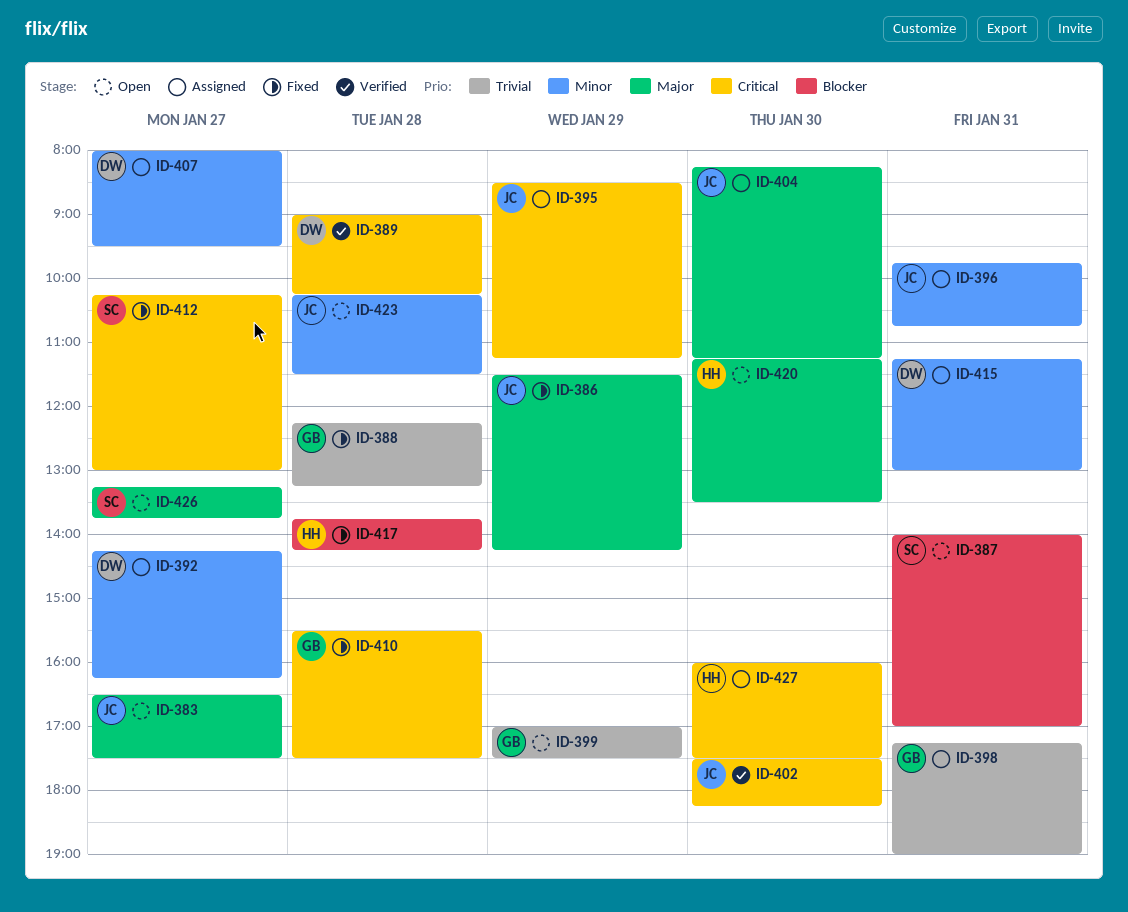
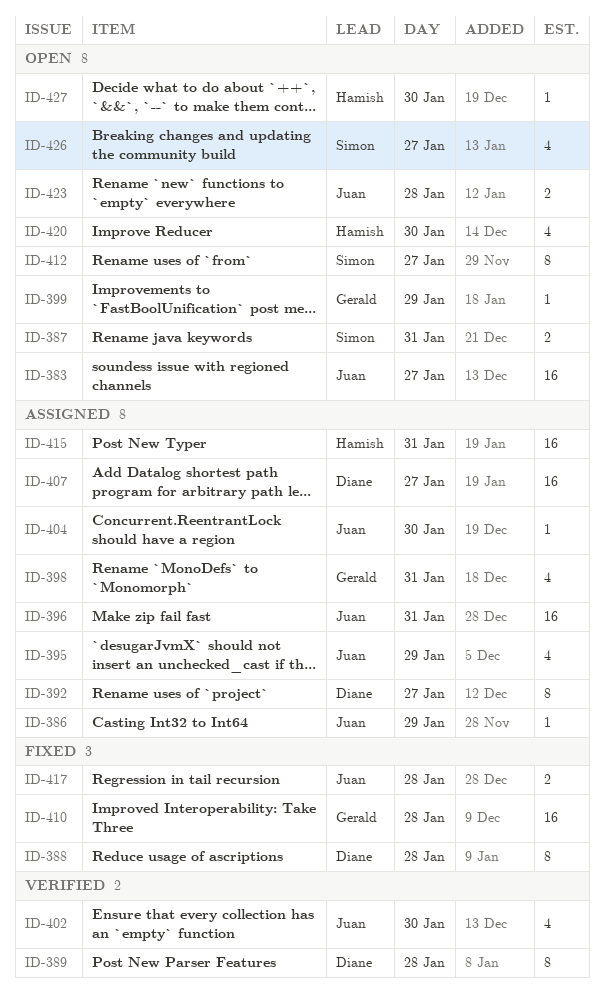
ID-386, status: Fixed -> Assigned
ID-388, owner: Gerald -> Diane
ID-412, status: Fixed -> Open
ID-415, owner: Diane -> Hamish
ID-417, owner: Hamish -> Juan
ID-427, status: Assigned -> Open

